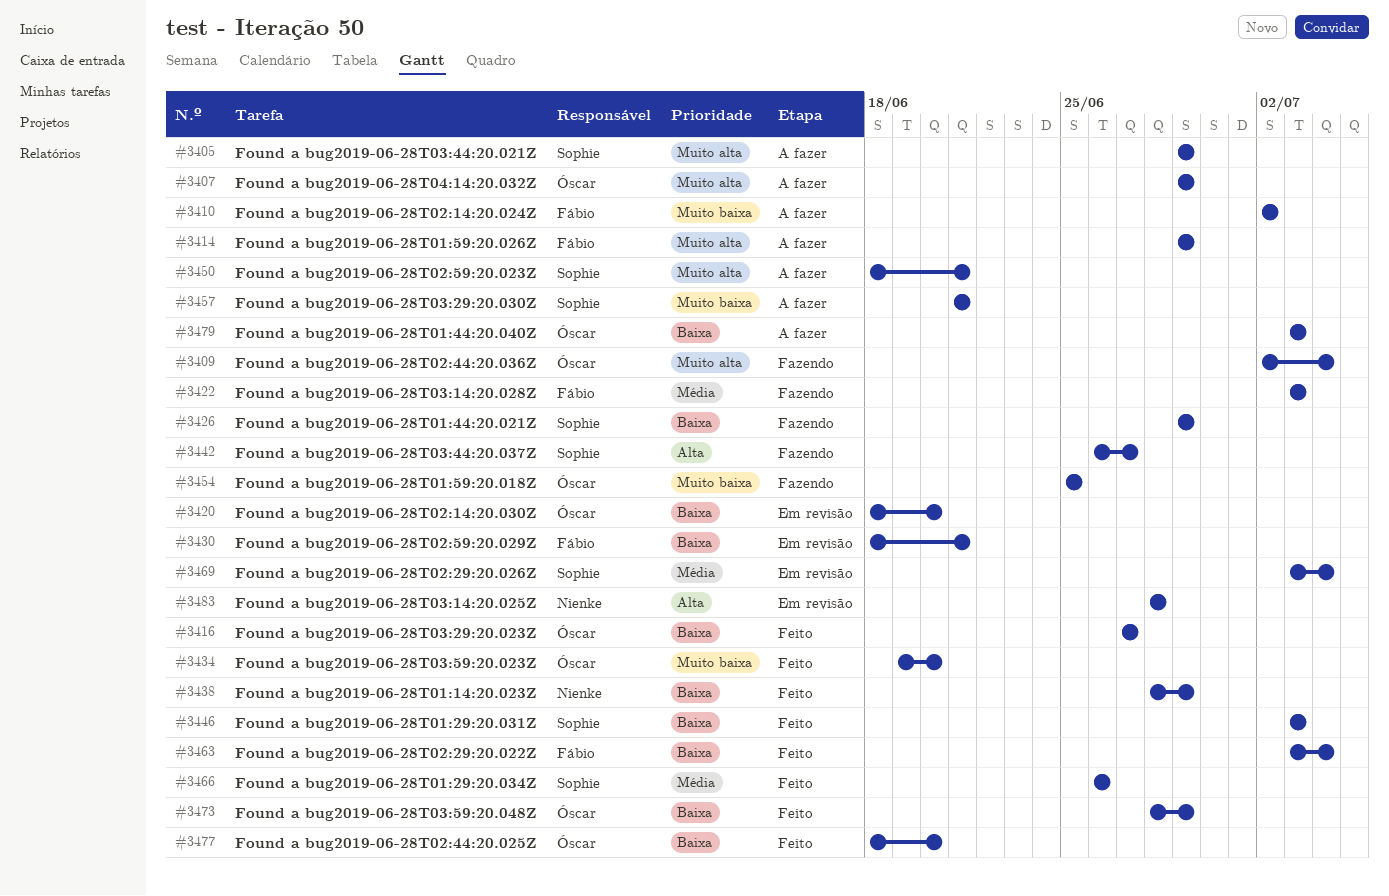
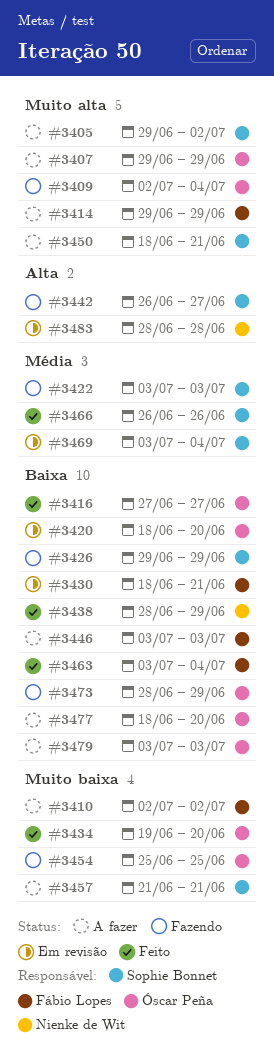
#3405, due: Jun 29 -> Jul 2
#3422, owner: Fábio Lopes -> Sophie Bonnet
#3446, status: Feito -> A fazer
#3446, owner: Sophie Bonnet -> Fábio Lopes
#3473, status: Feito -> Fazendo
#3477, status: Feito -> A fazer

